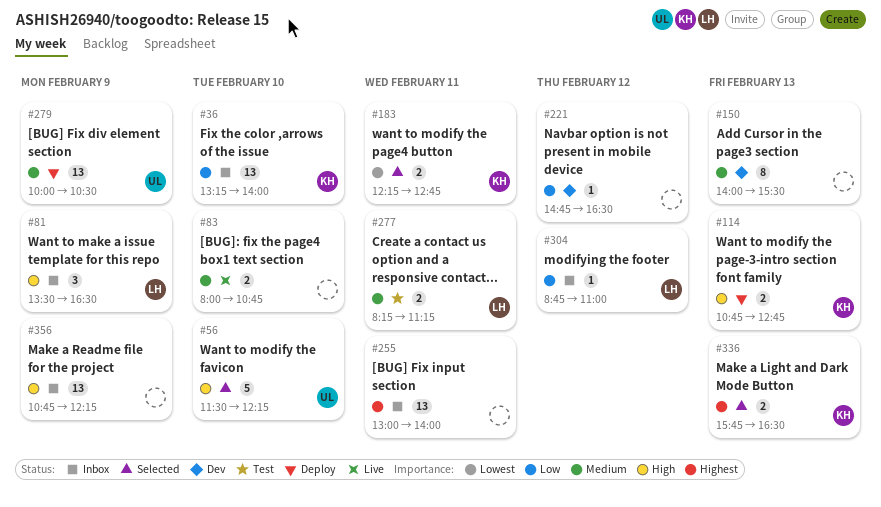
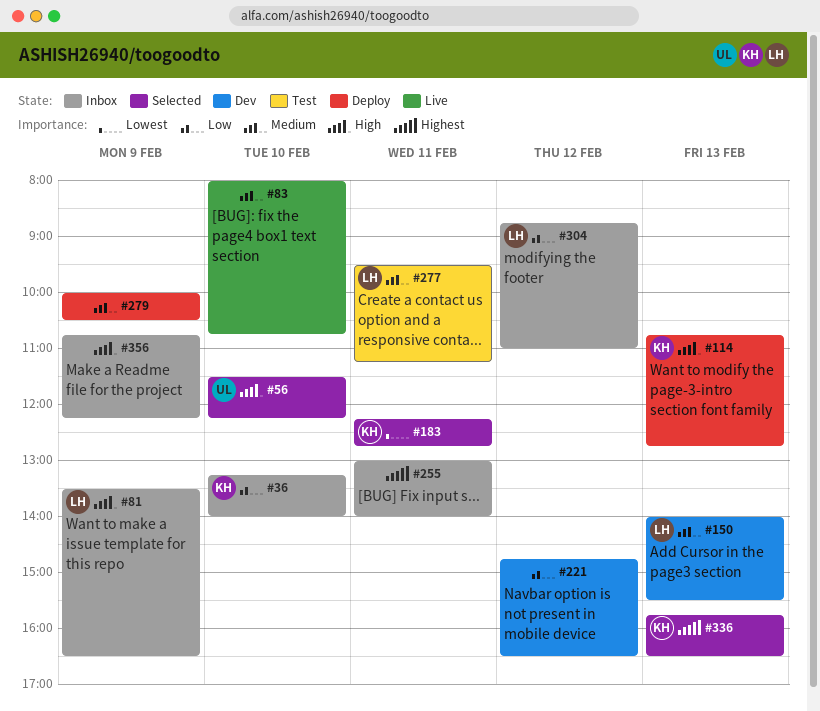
#150, owner: none -> LH
#277, begins: 08:15 -> 09:30
#279, owner: UL -> none

